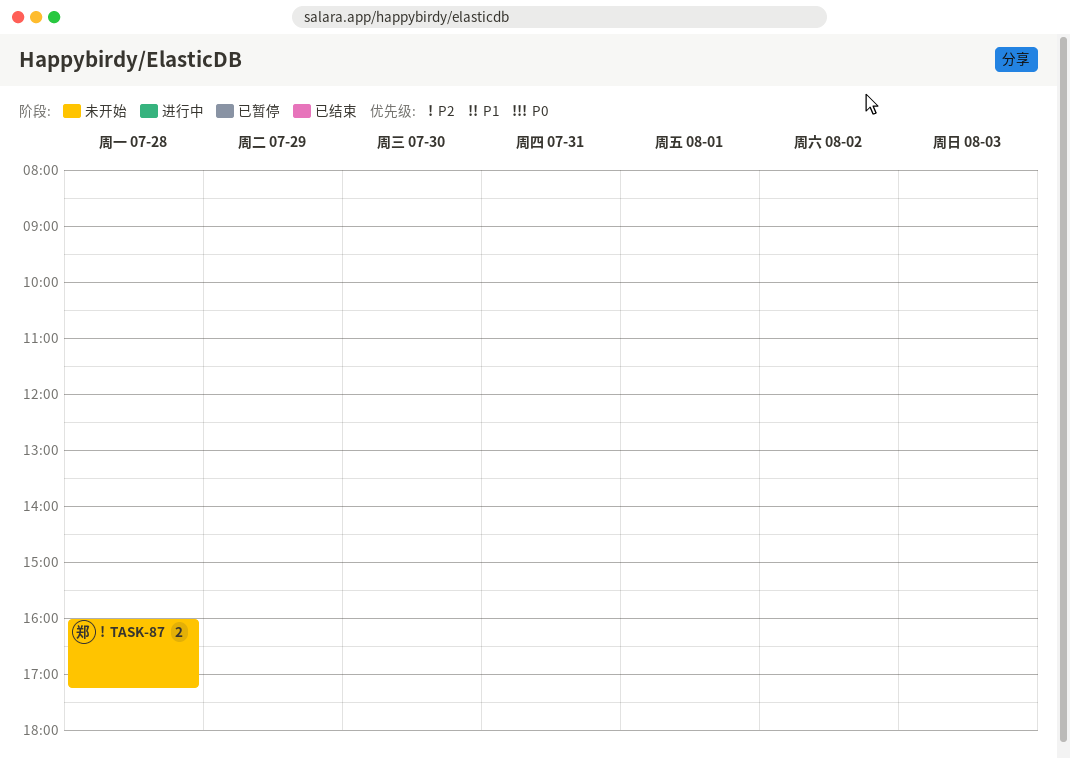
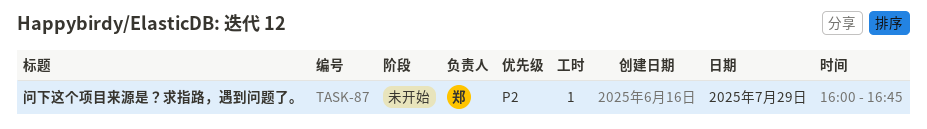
TASK-87, estimate: 2 -> 1
TASK-87, day: Jul 28 -> Jul 29
TASK-87, ends: 17:15 -> 16:45

